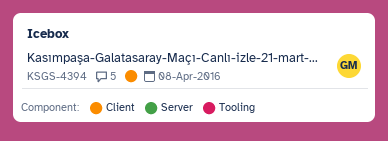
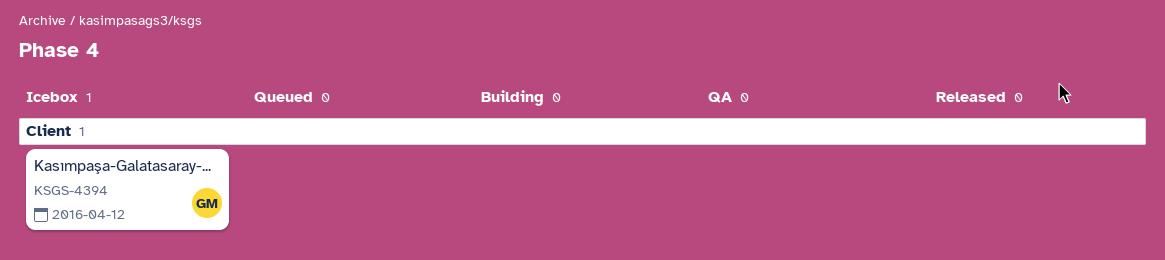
KSGS-4394, due: Apr 8 -> Apr 12

